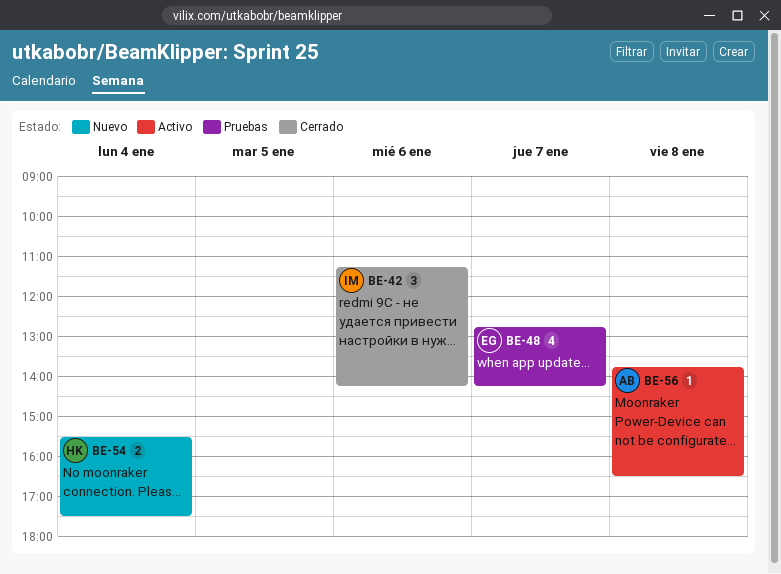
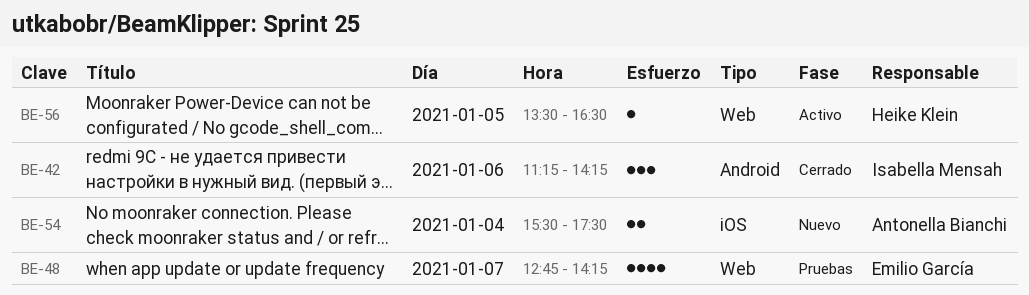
BE-54, owner: Heike Klein -> Antonella Bianchi
BE-56, owner: Antonella Bianchi -> Heike Klein
BE-56, day: Jan 8 -> Jan 5
BE-56, begins: 13:45 -> 13:30

